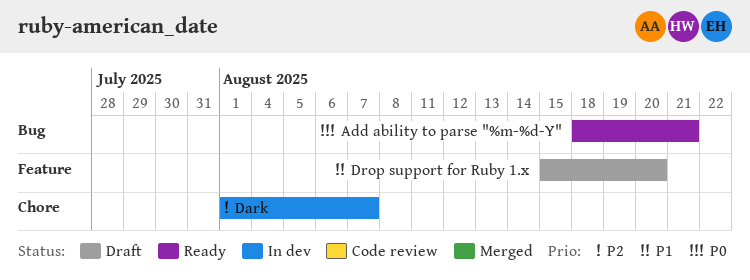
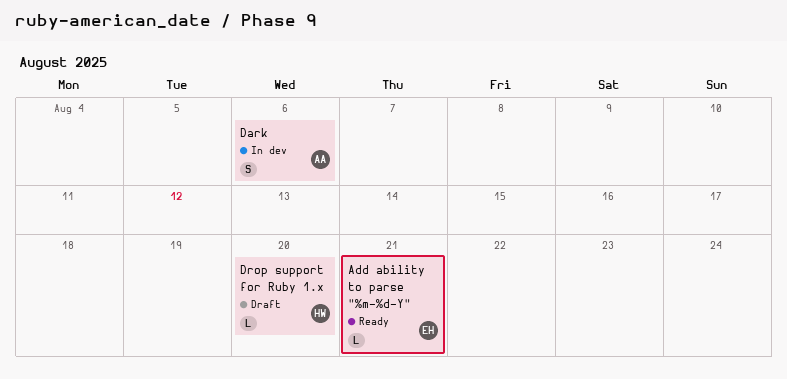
Dark, due: Aug 7 -> Aug 6

